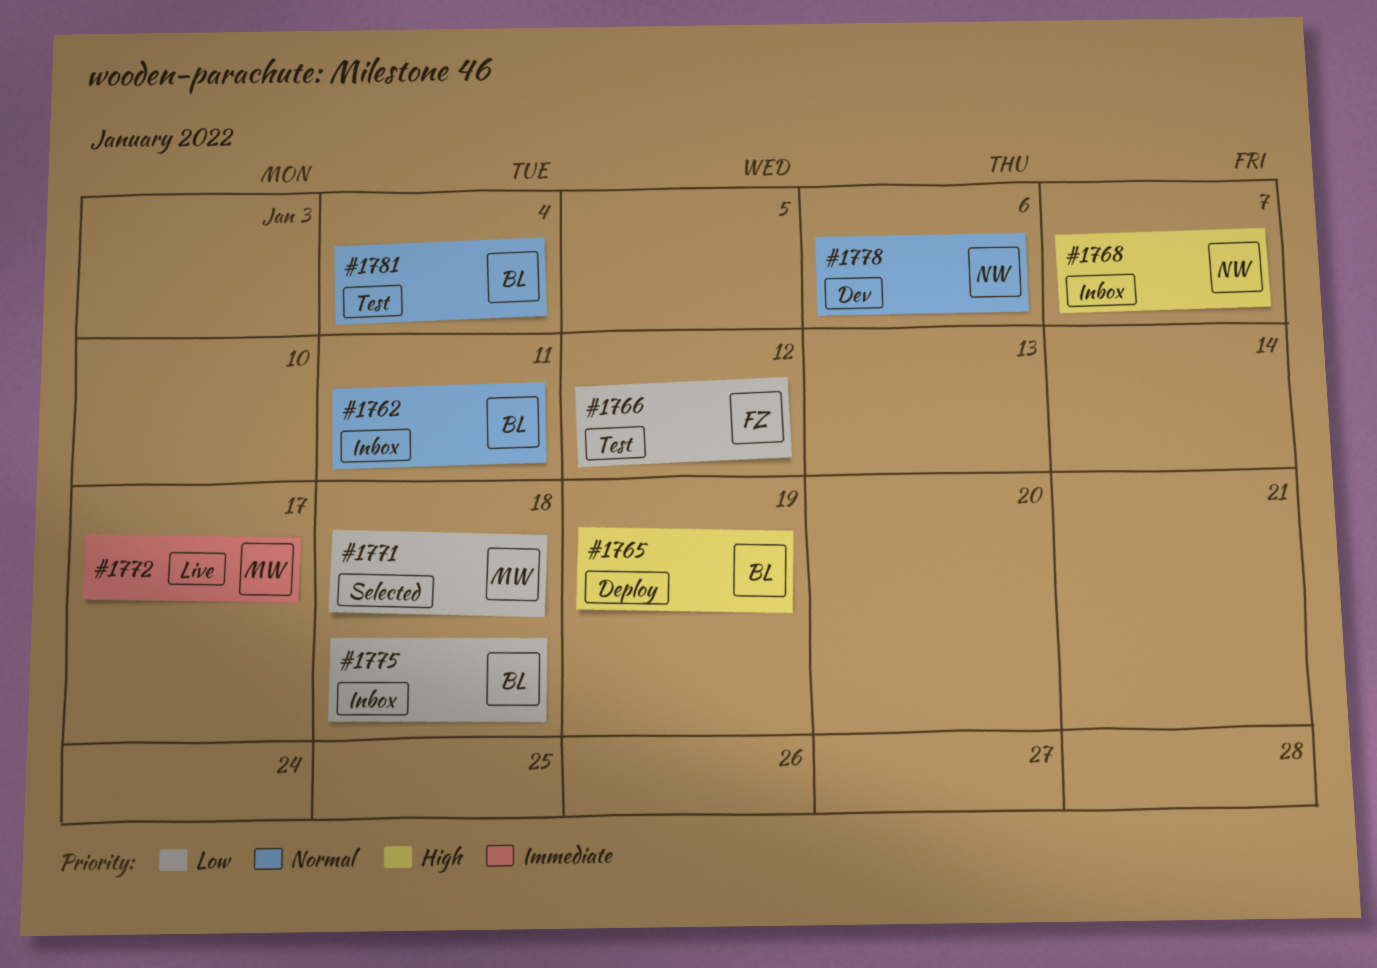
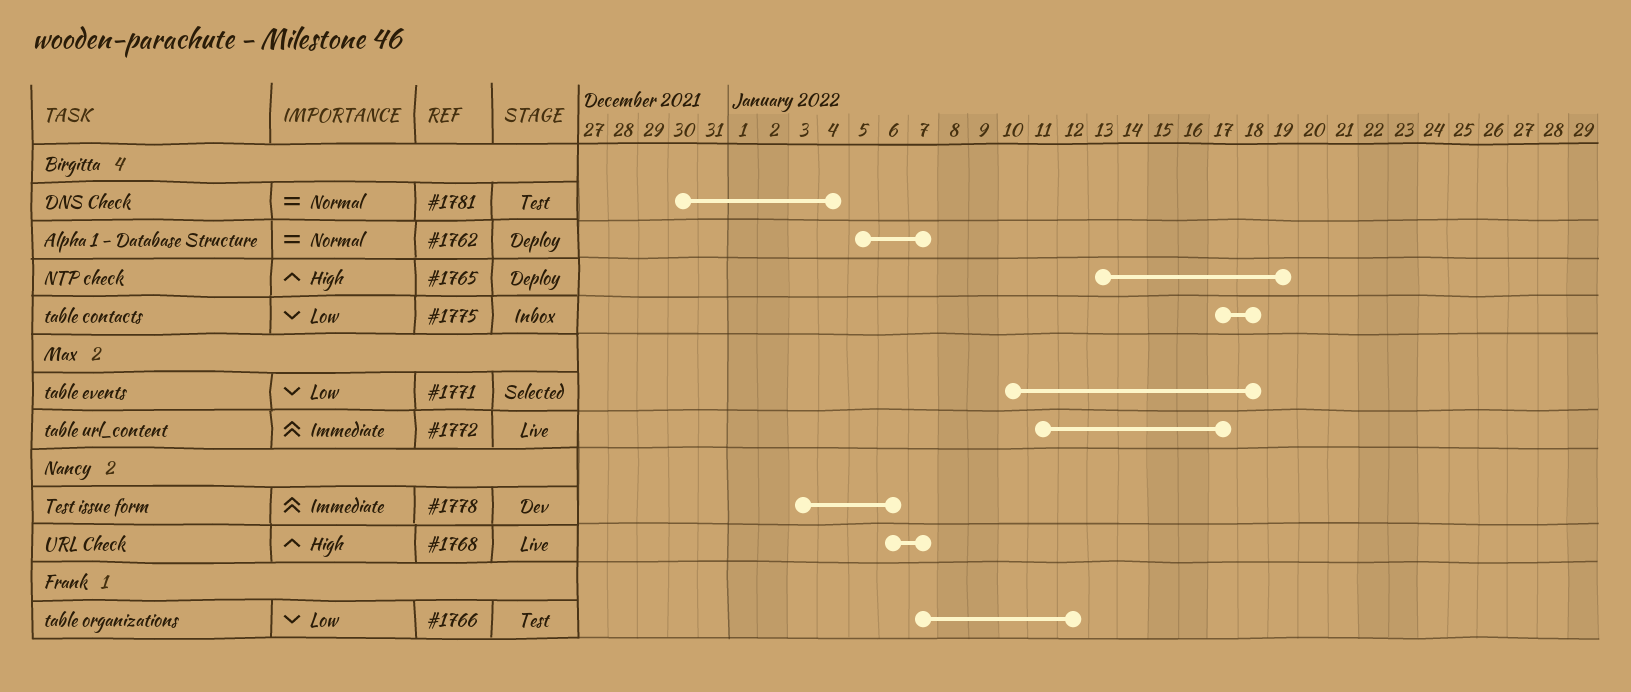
#1762, status: Inbox -> Deploy
#1762, due: Jan 11 -> Jan 7
#1768, status: Inbox -> Live
#1778, priority: Normal -> Immediate

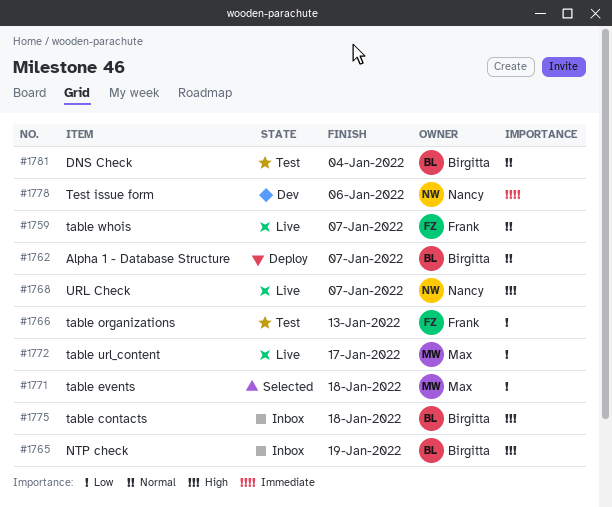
#1759: none -> present
#1765, status: Deploy -> Inbox
#1766, due: Jan 12 -> Jan 13
#1772, priority: Immediate -> Low
#1775, priority: Low -> High

